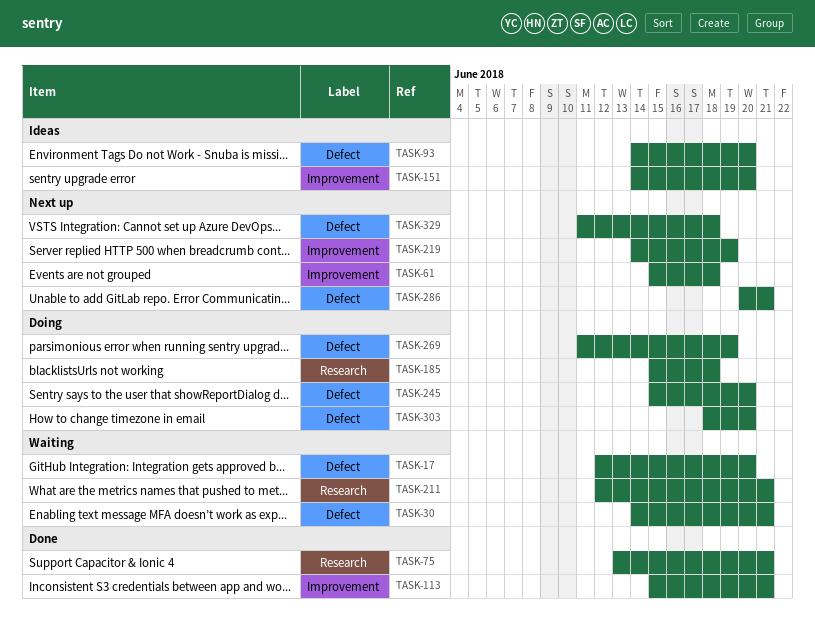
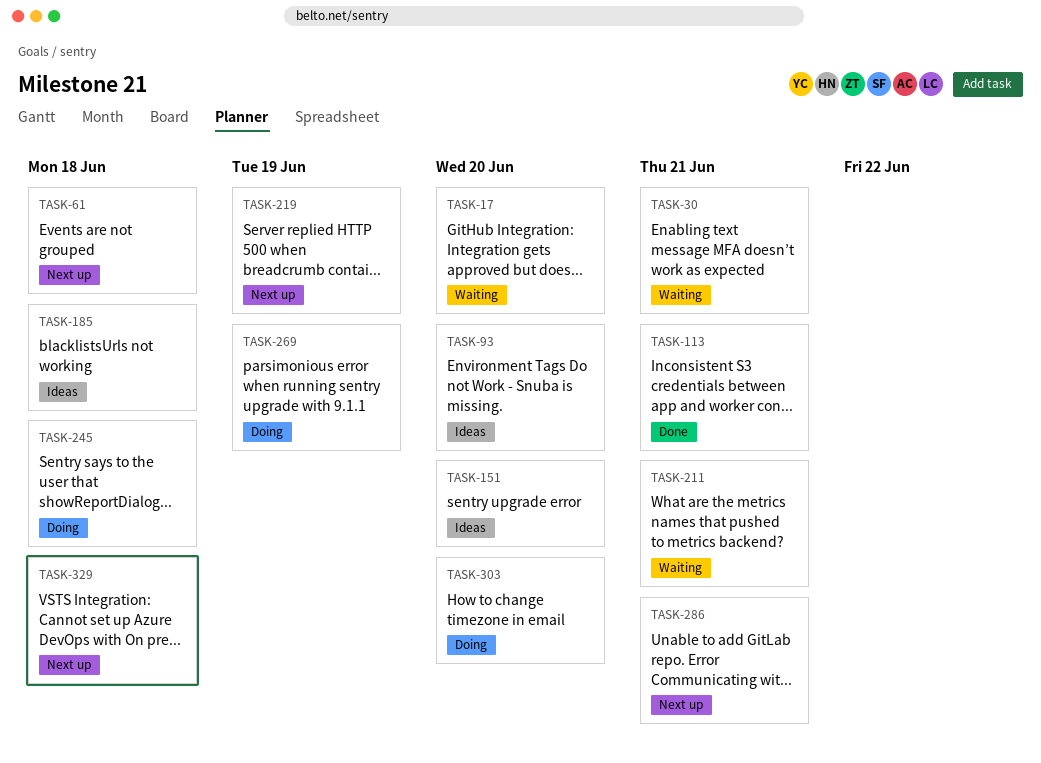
TASK-75: present -> none
TASK-185, status: Doing -> Ideas
TASK-245, due: Jun 20 -> Jun 18

